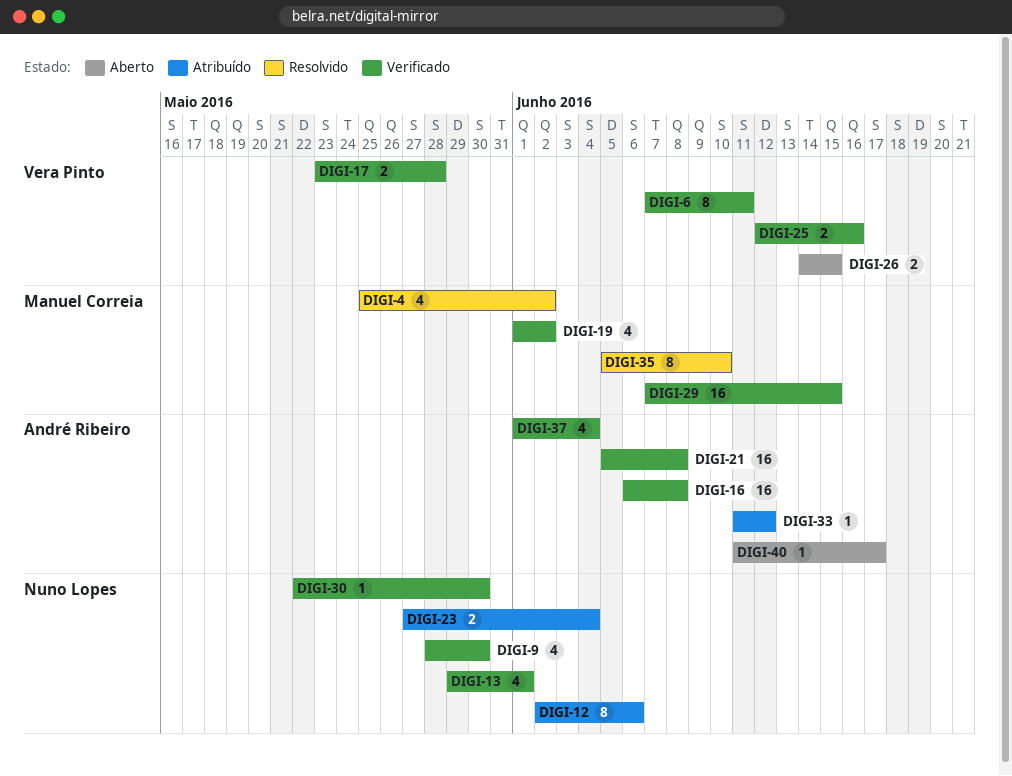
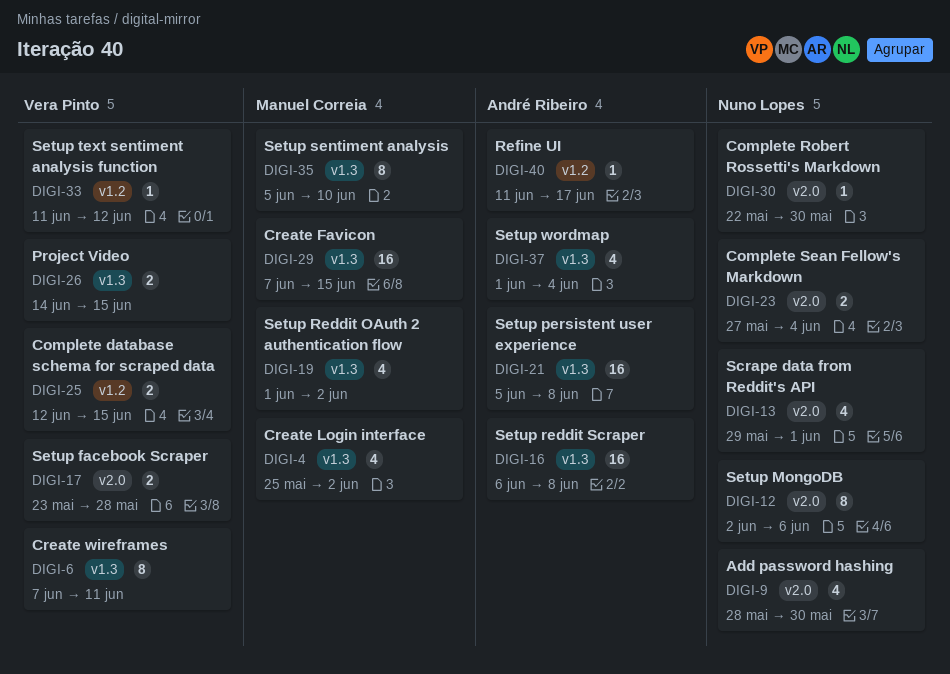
DIGI-25, due: Jun 16 -> Jun 15
DIGI-33, owner: André Ribeiro -> Vera Pinto

